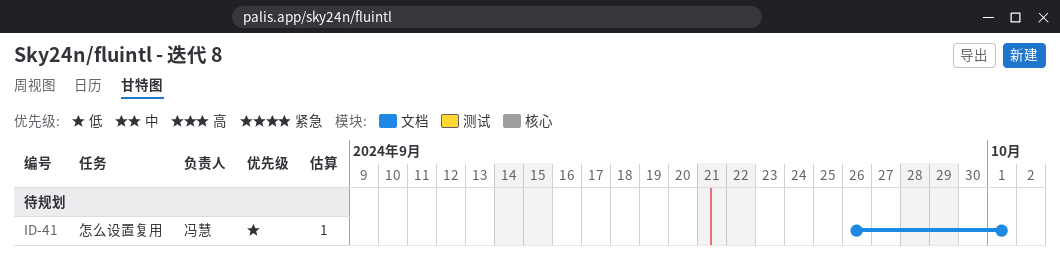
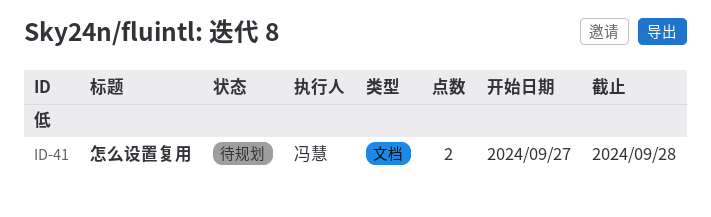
ID-41, estimate: 1 -> 2
ID-41, start: Sep 26 -> Sep 27
ID-41, due: Oct 1 -> Sep 28

